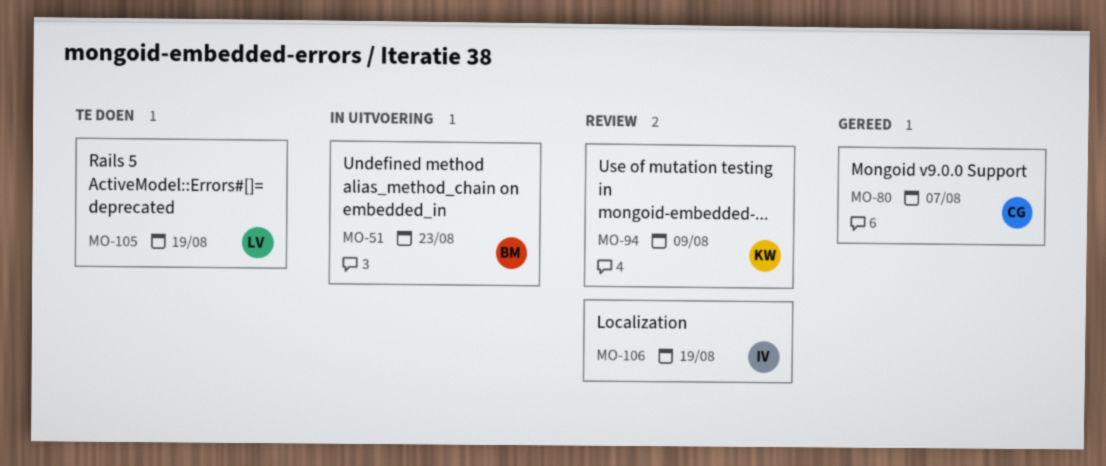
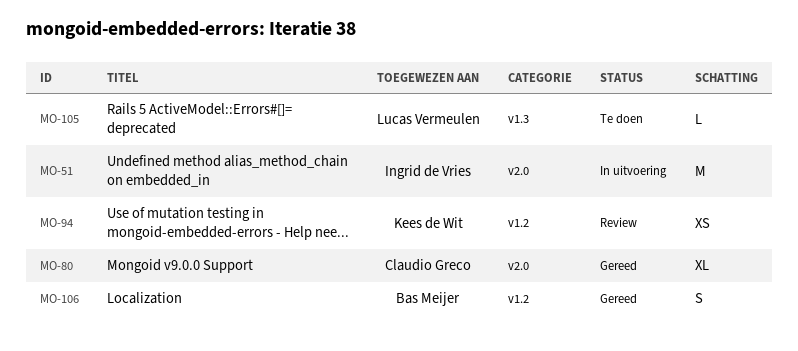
MO-51, owner: Bas Meijer -> Ingrid de Vries
MO-106, status: Review -> Gereed
MO-106, owner: Ingrid de Vries -> Bas Meijer

